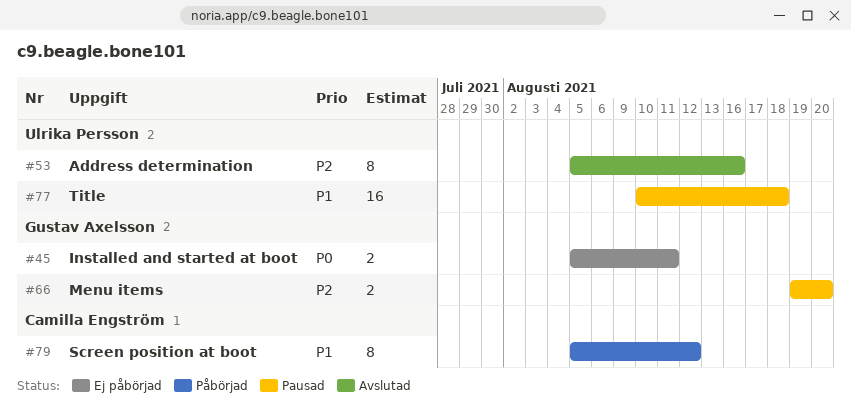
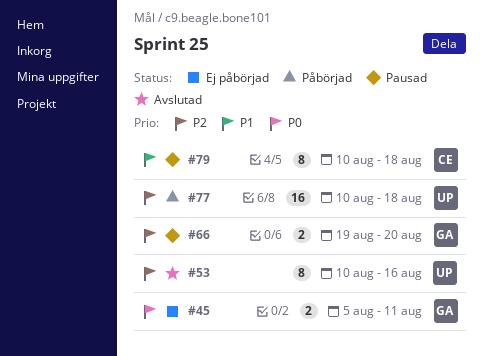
#53, start: Aug 5 -> Aug 10
#77, status: Pausad -> Påbörjad
#77, priority: P1 -> P2
#79, status: Påbörjad -> Pausad
#79, start: Aug 5 -> Aug 10
#79, due: Aug 12 -> Aug 18

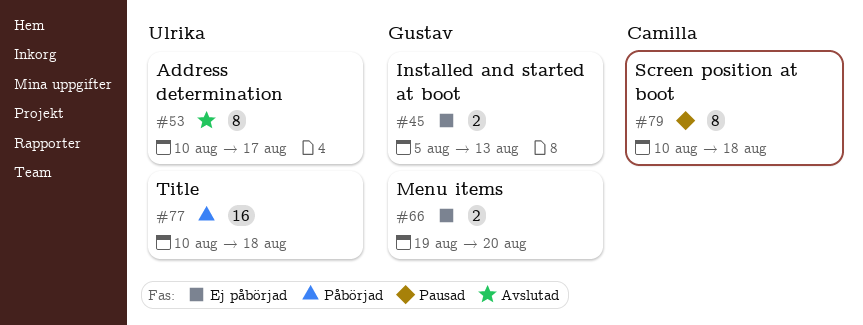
#45, due: Aug 11 -> Aug 13
#53, due: Aug 16 -> Aug 17
#66, status: Pausad -> Ej påbörjad

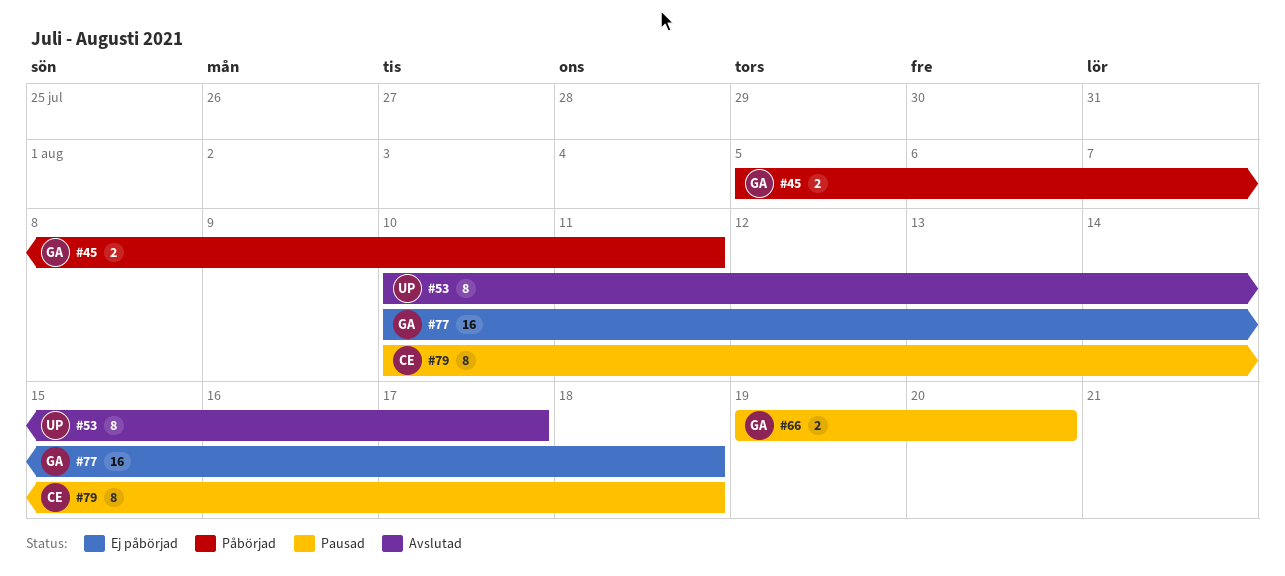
#45, status: Ej påbörjad -> Påbörjad
#45, due: Aug 13 -> Aug 11
#66, status: Ej påbörjad -> Pausad
#77, status: Påbörjad -> Ej påbörjad
#77, owner: Ulrika -> Gustav

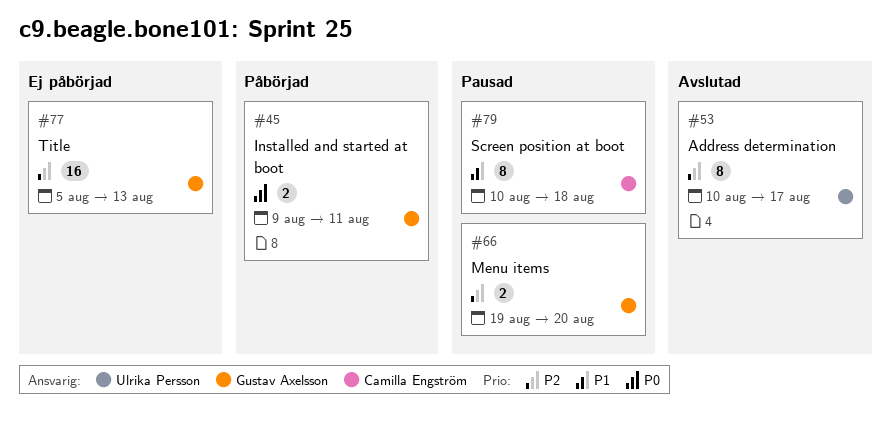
#45, start: Aug 5 -> Aug 9
#77, start: Aug 10 -> Aug 5
#77, due: Aug 18 -> Aug 13

